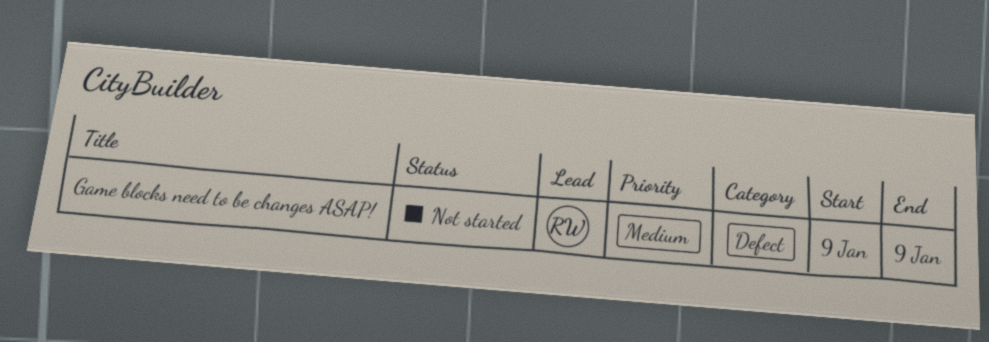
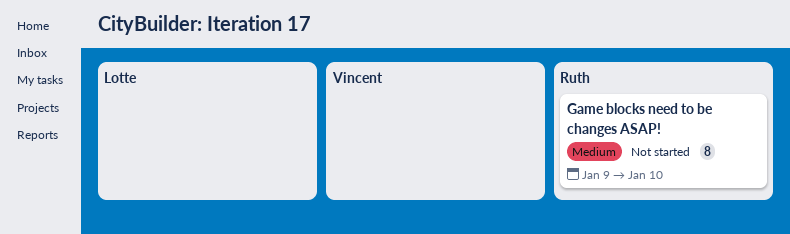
Game blocks need to be changes ASAP!, due: Jan 9 -> Jan 10

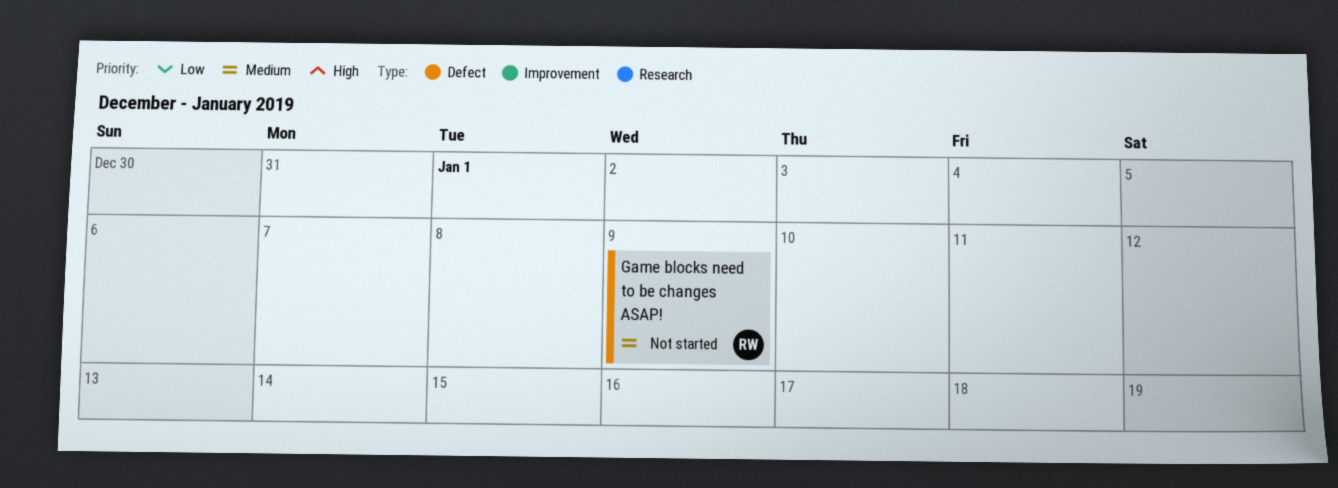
Game blocks need to be changes ASAP!, due: Jan 10 -> Jan 9

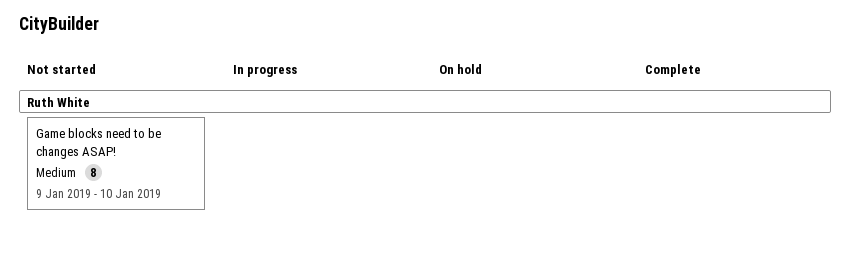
Game blocks need to be changes ASAP!, due: Jan 9 -> Jan 10

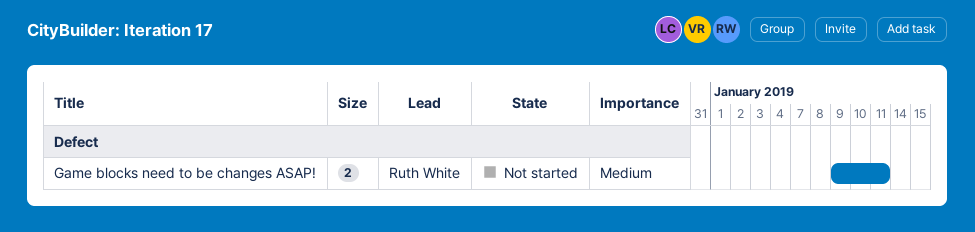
Game blocks need to be changes ASAP!, estimate: 8 -> 2
Game blocks need to be changes ASAP!, due: Jan 10 -> Jan 11

